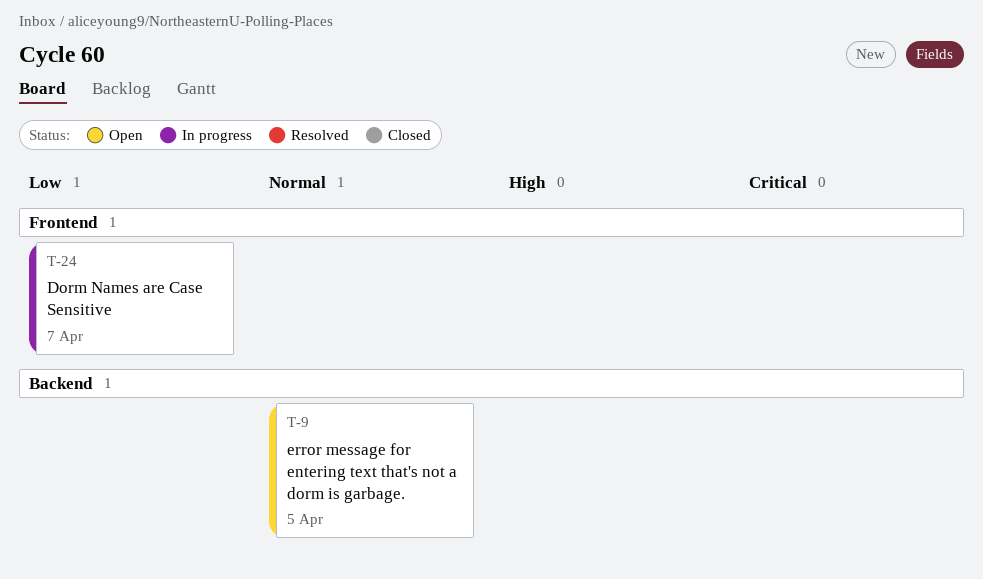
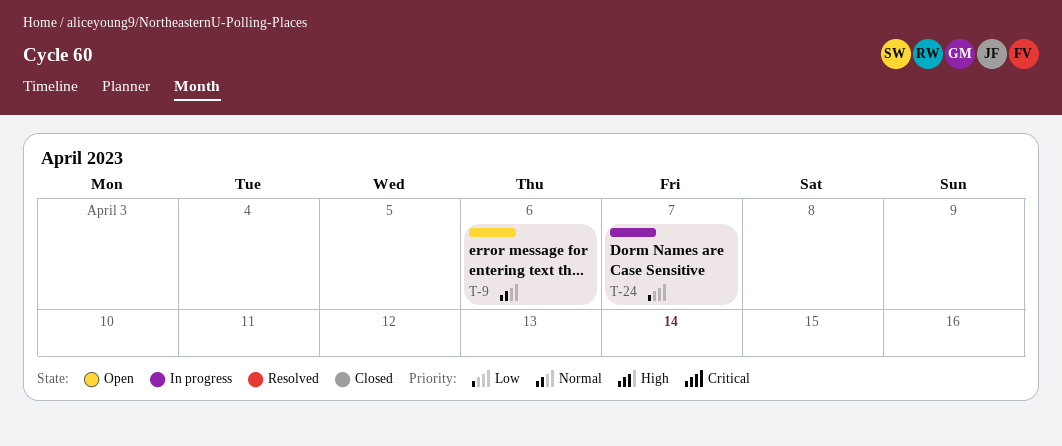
T-9, due: Apr 5 -> Apr 6

